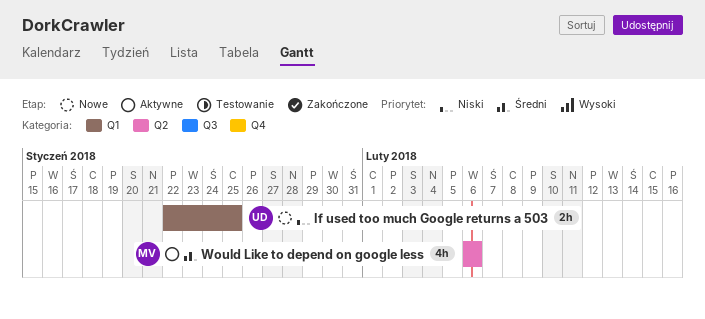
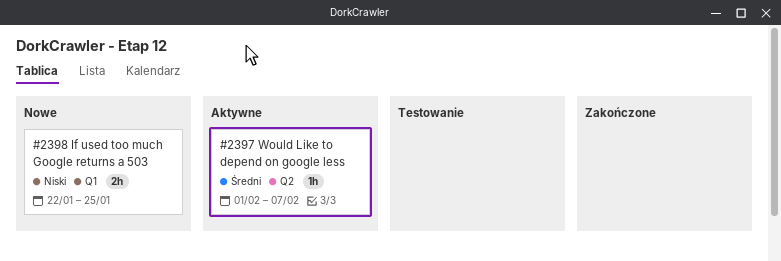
Would Like to depend on google less, estimate: 4h -> 1h
Would Like to depend on google less, start: Feb 6 -> Feb 1
Would Like to depend on google less, due: Feb 6 -> Feb 7

